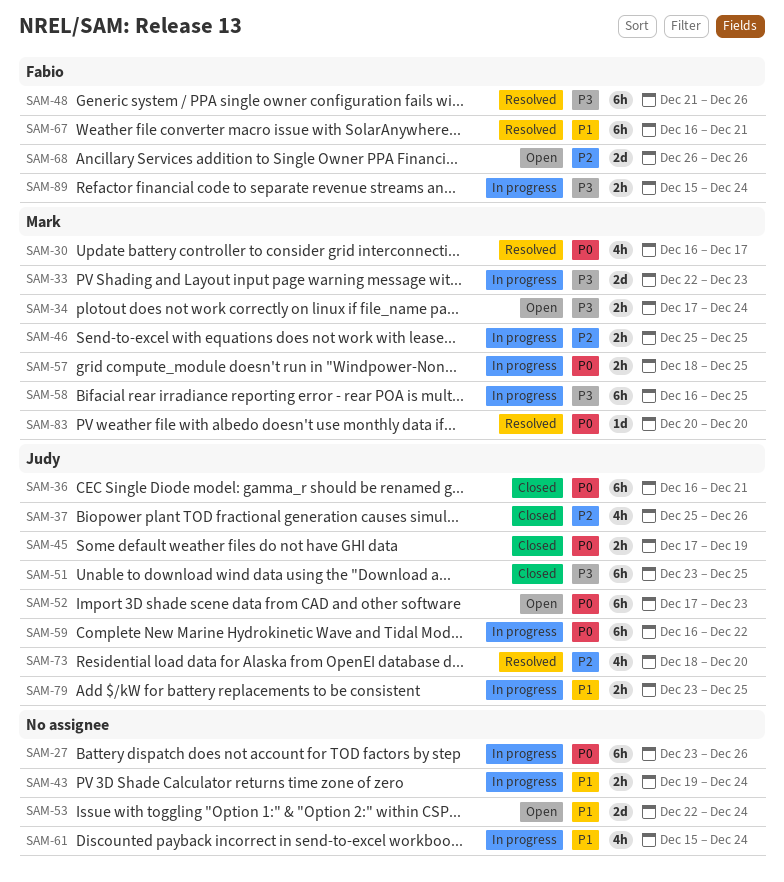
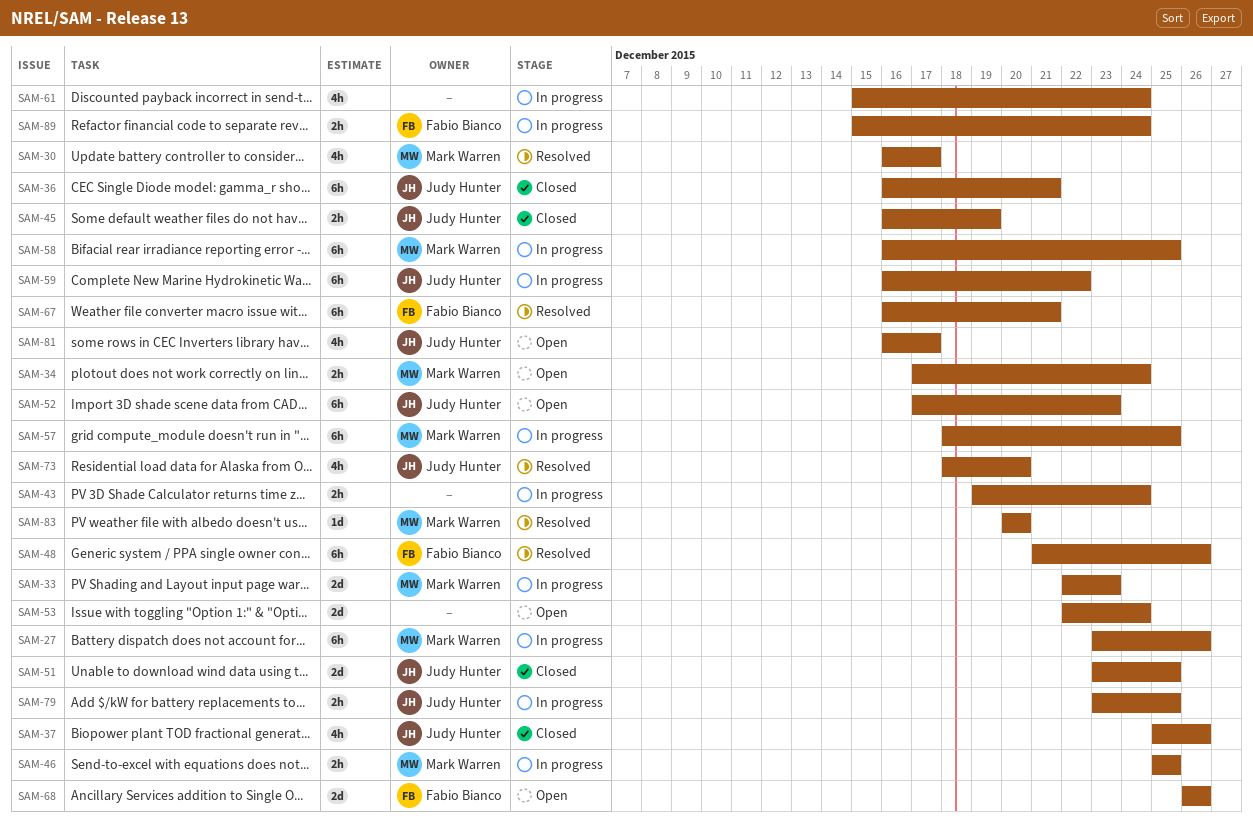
SAM-27, owner: none -> Mark Warren
SAM-45, start: Dec 17 -> Dec 16
SAM-51, estimate: 6h -> 2d
SAM-57, estimate: 2h -> 6h
SAM-81: none -> present

